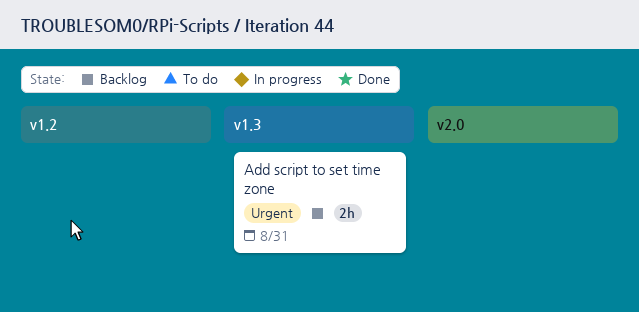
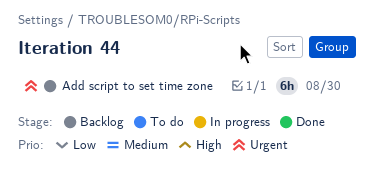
Add script to set time zone, estimate: 2h -> 6h
Add script to set time zone, due: Aug 31 -> Aug 30

